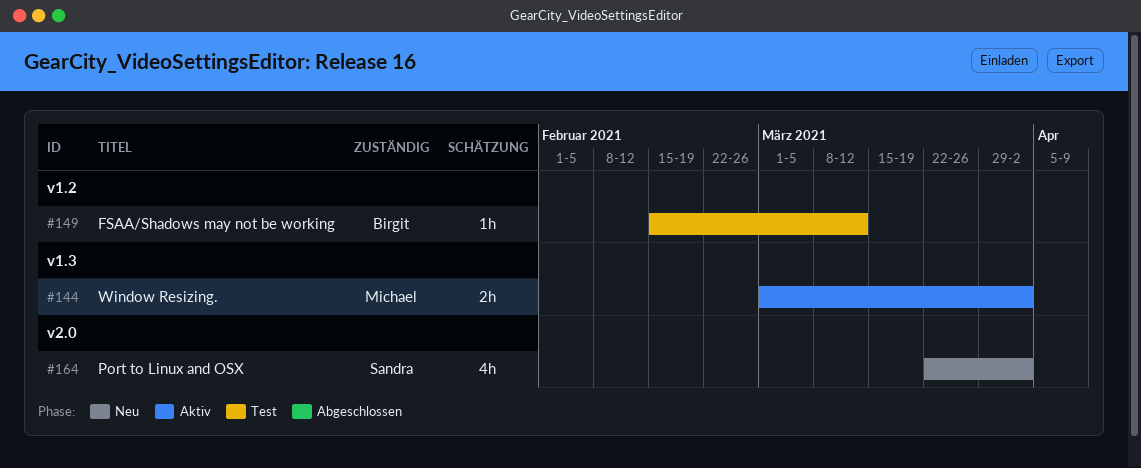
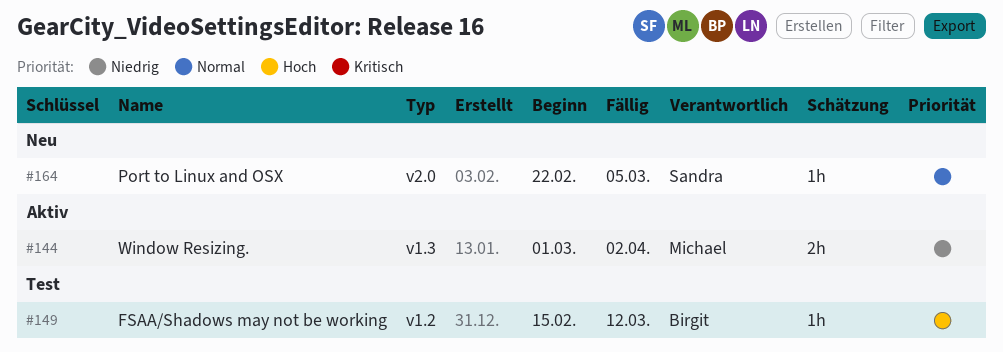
#164, estimate: 4h -> 1h
#164, start: Mar 22 -> Feb 22
#164, due: Apr 2 -> Mar 5

